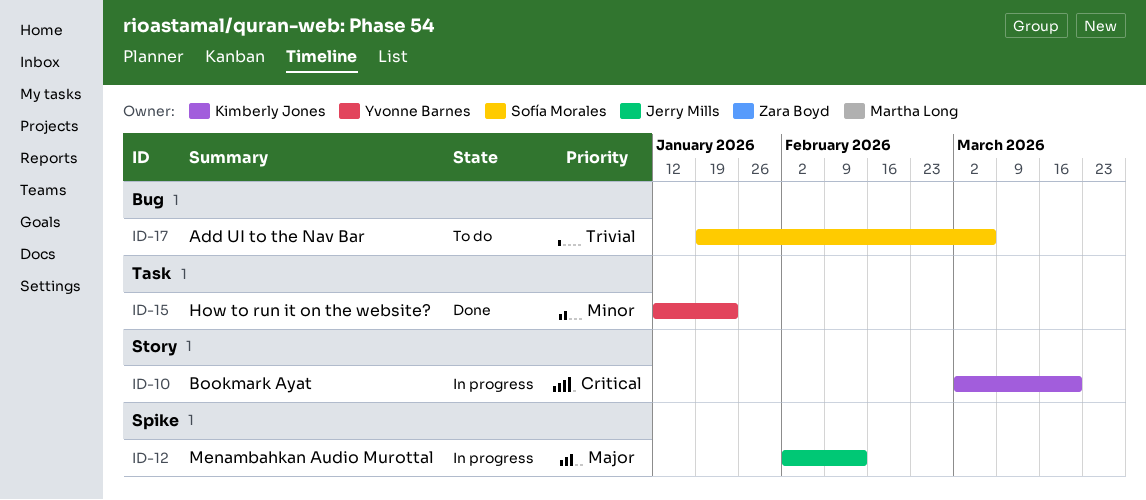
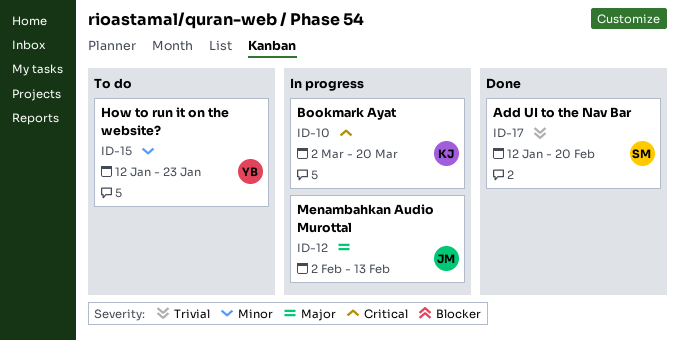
ID-15, status: Done -> To do
ID-17, status: To do -> Done
ID-17, start: Jan 19 -> Jan 12
ID-17, due: Mar 6 -> Feb 20

